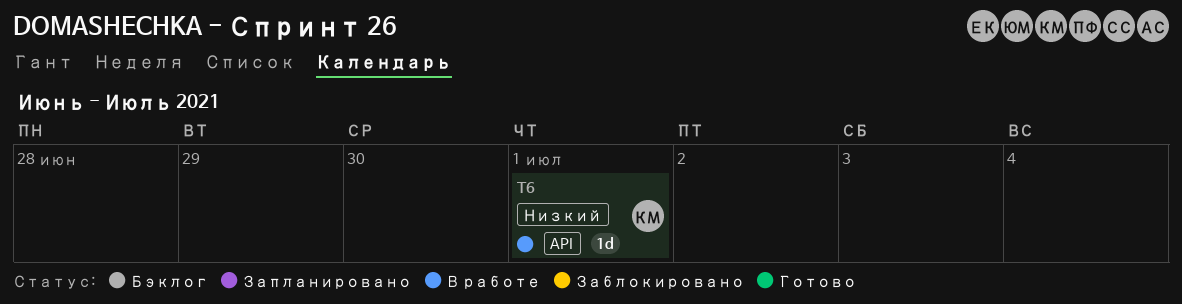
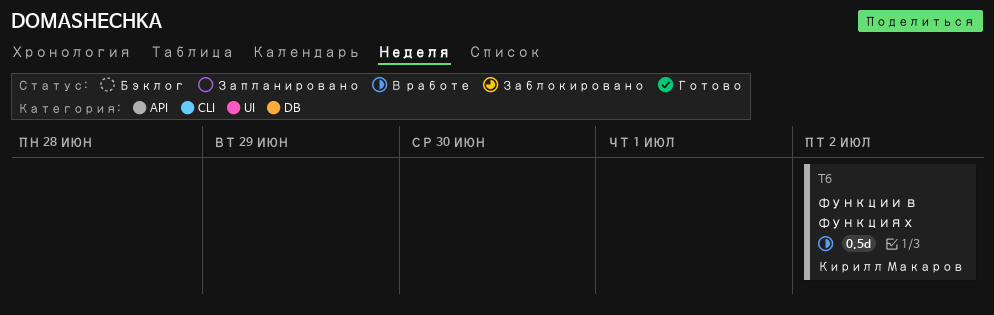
T6, estimate: 1d -> 0.5d
T6, due: Jul 1 -> Jul 2

